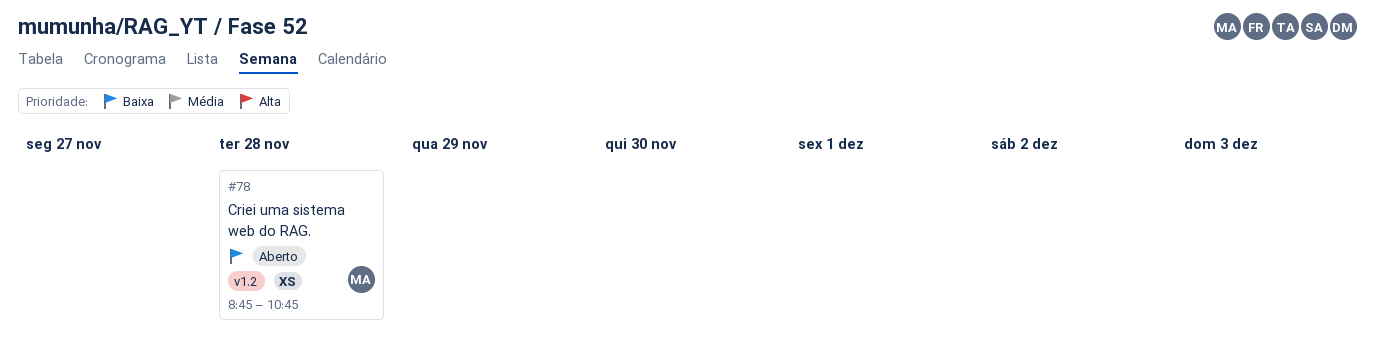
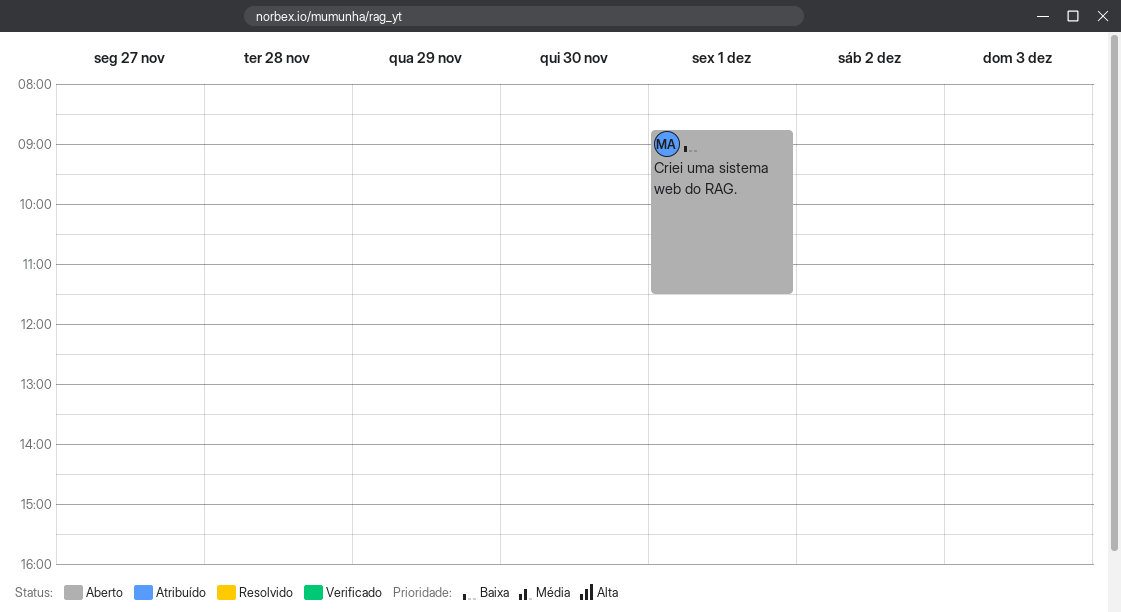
Criei uma sistema web do RAG., day: Nov 28 -> Dec 1
Criei uma sistema web do RAG., ends: 10:45 -> 11:30

